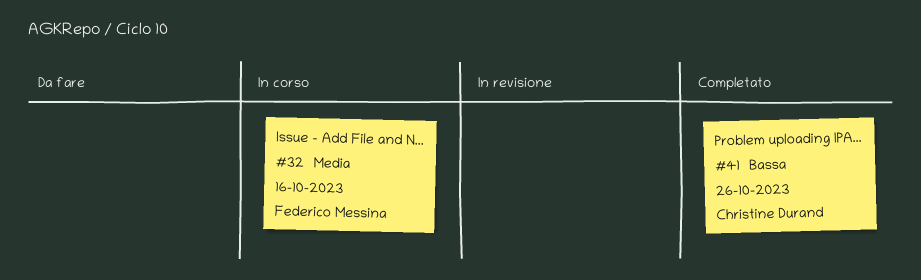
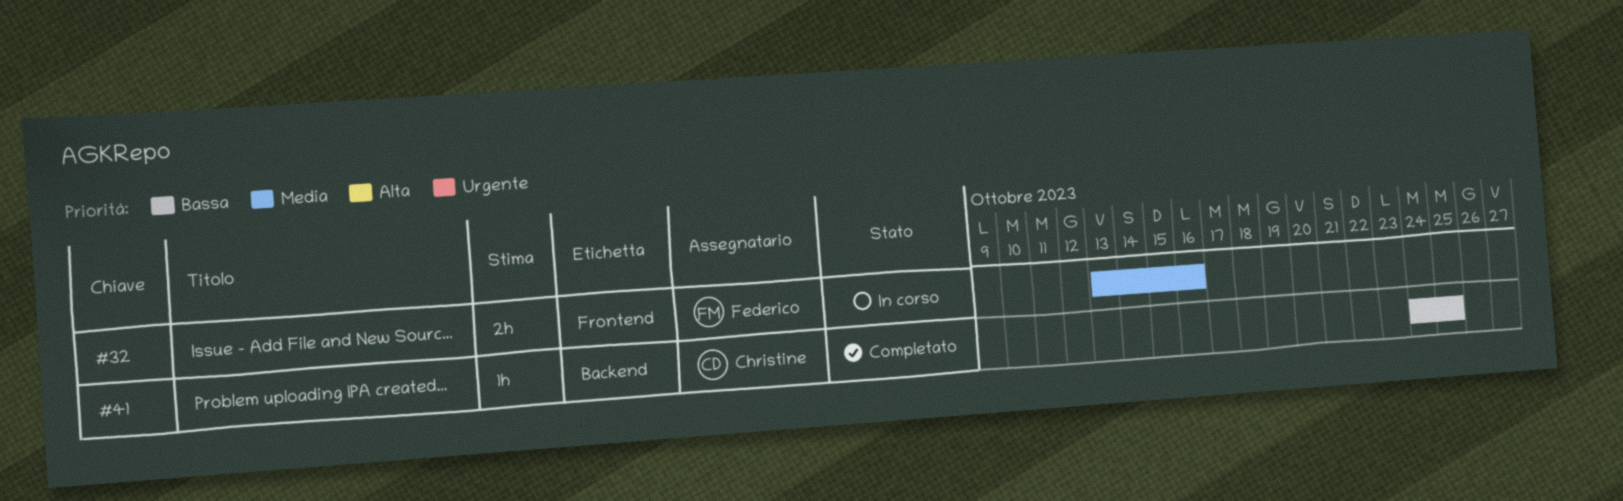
#41, due: Oct 26 -> Oct 25

